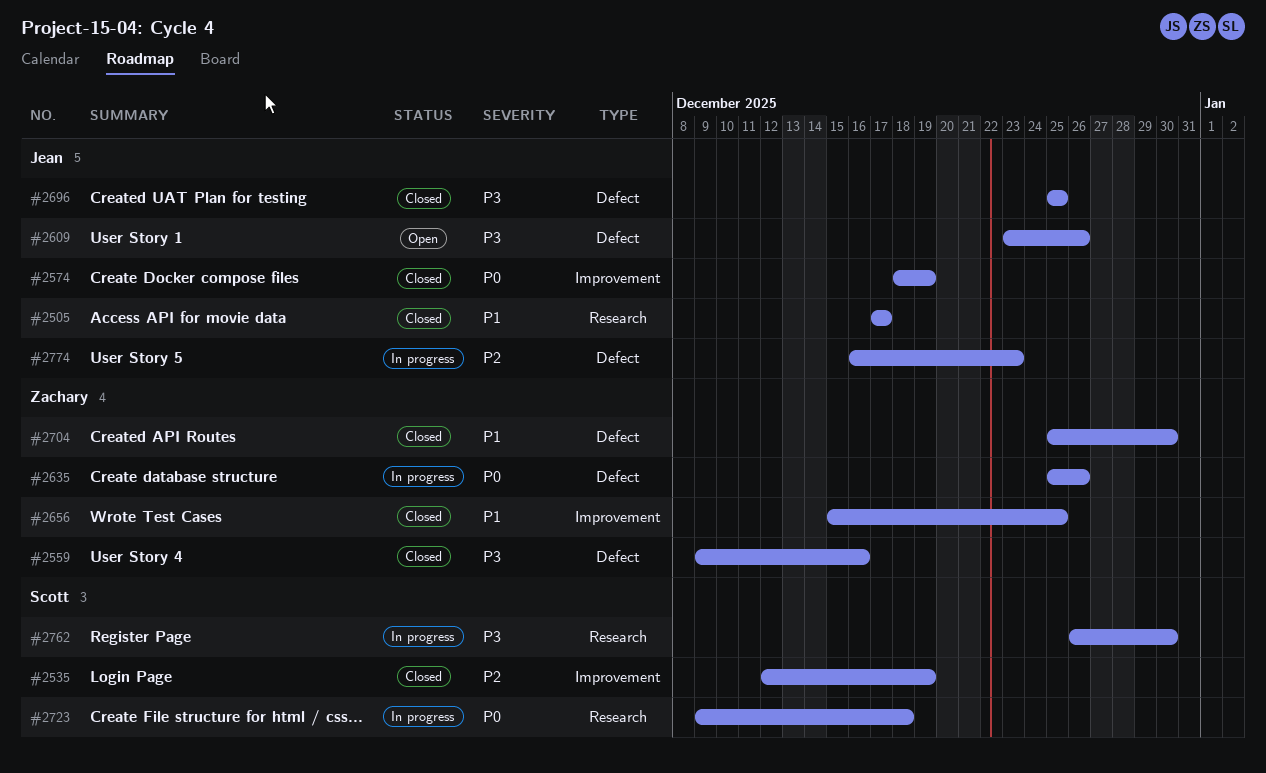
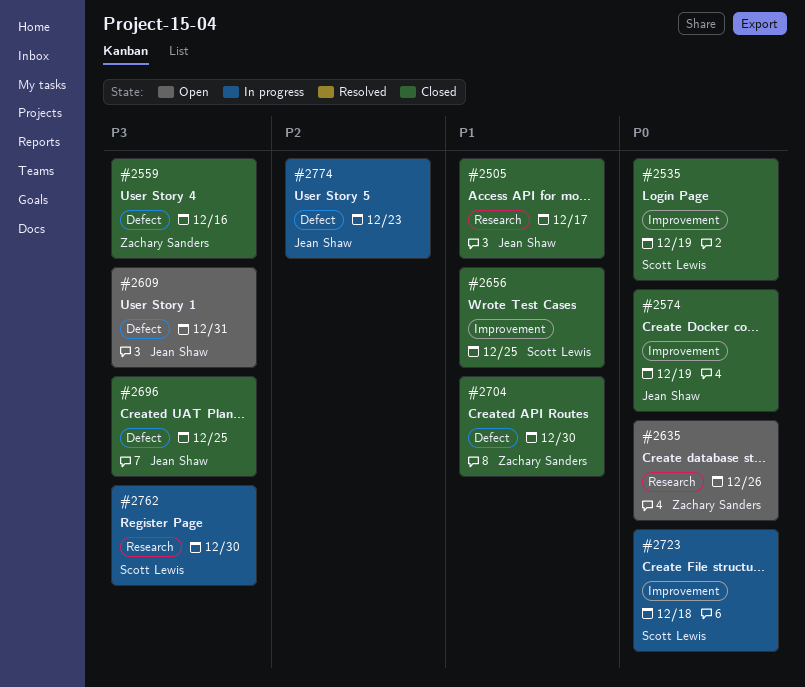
#2535, priority: P2 -> P0
#2609, due: Dec 26 -> Dec 31
#2635, status: In progress -> Open
#2635, label: Defect -> Research
#2656, owner: Zachary Sanders -> Scott Lewis
#2723, label: Research -> Improvement

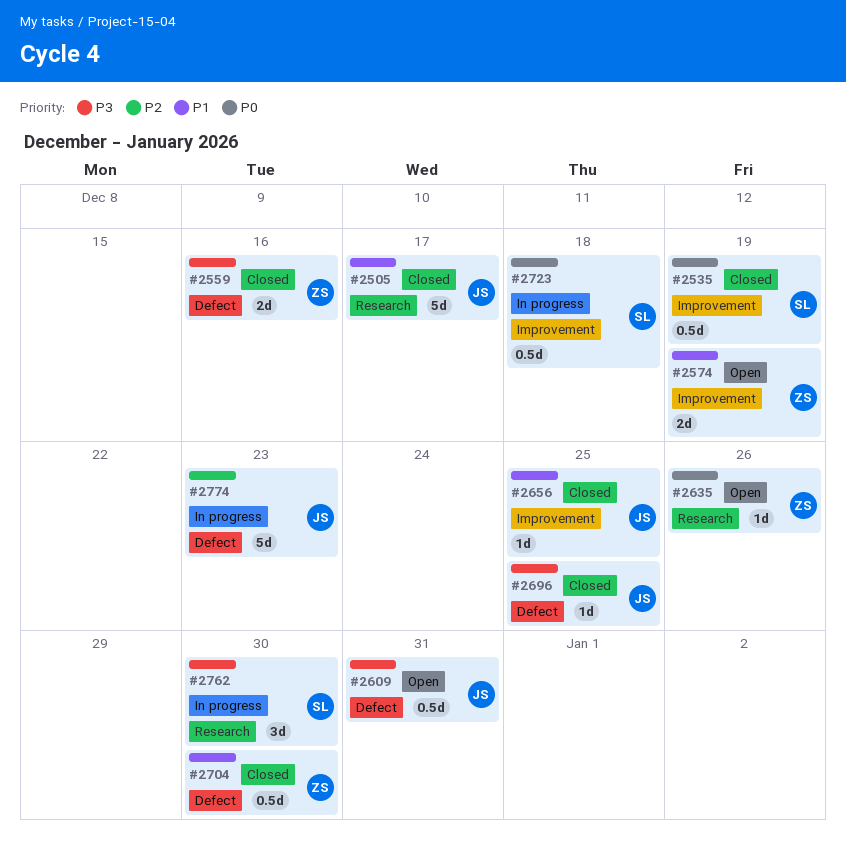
#2574, status: Closed -> Open
#2574, owner: Jean Shaw -> Zachary Sanders
#2574, priority: P0 -> P1
#2656, owner: Scott Lewis -> Jean Shaw

